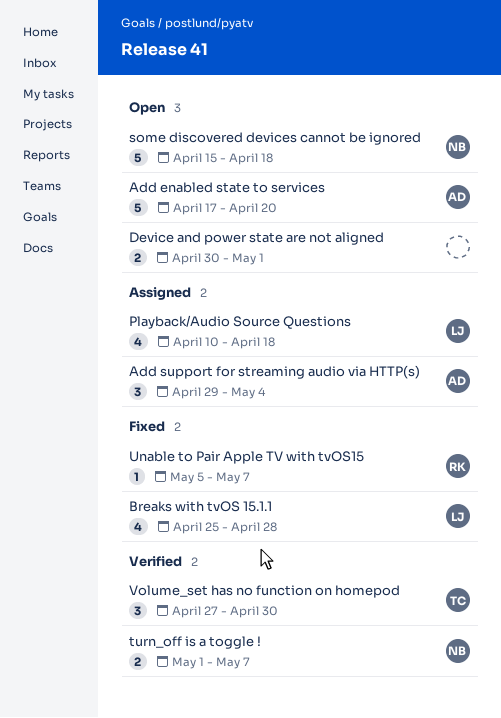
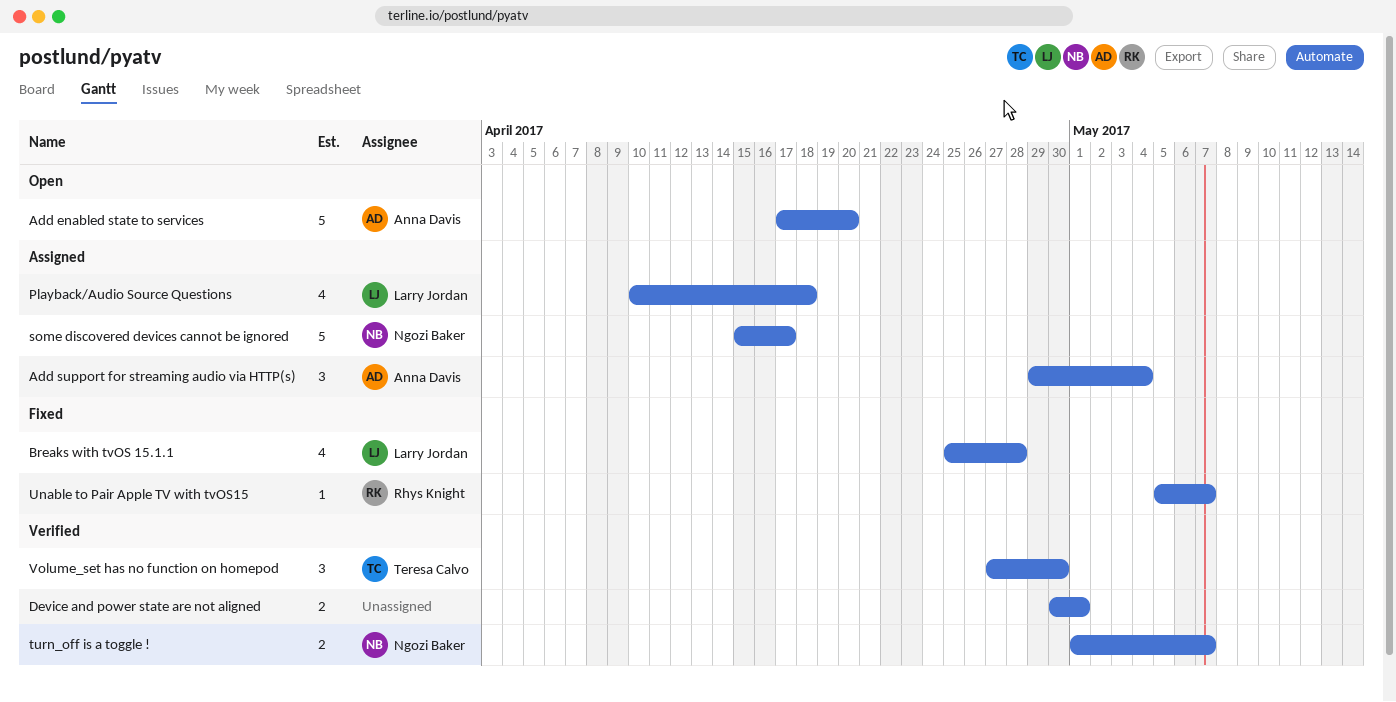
Device and power state are not aligned, status: Open -> Verified
some discovered devices cannot be ignored, status: Open -> Assigned
some discovered devices cannot be ignored, due: Apr 18 -> Apr 17

